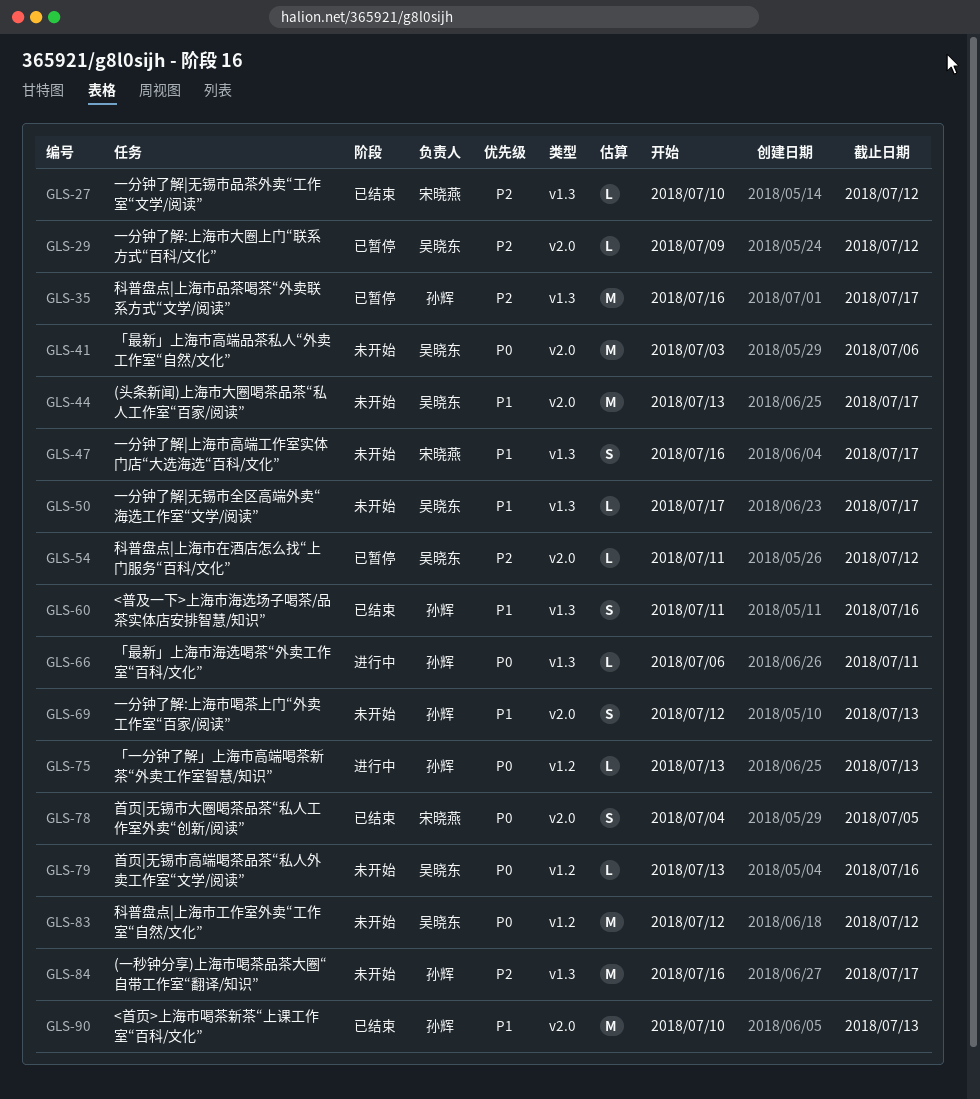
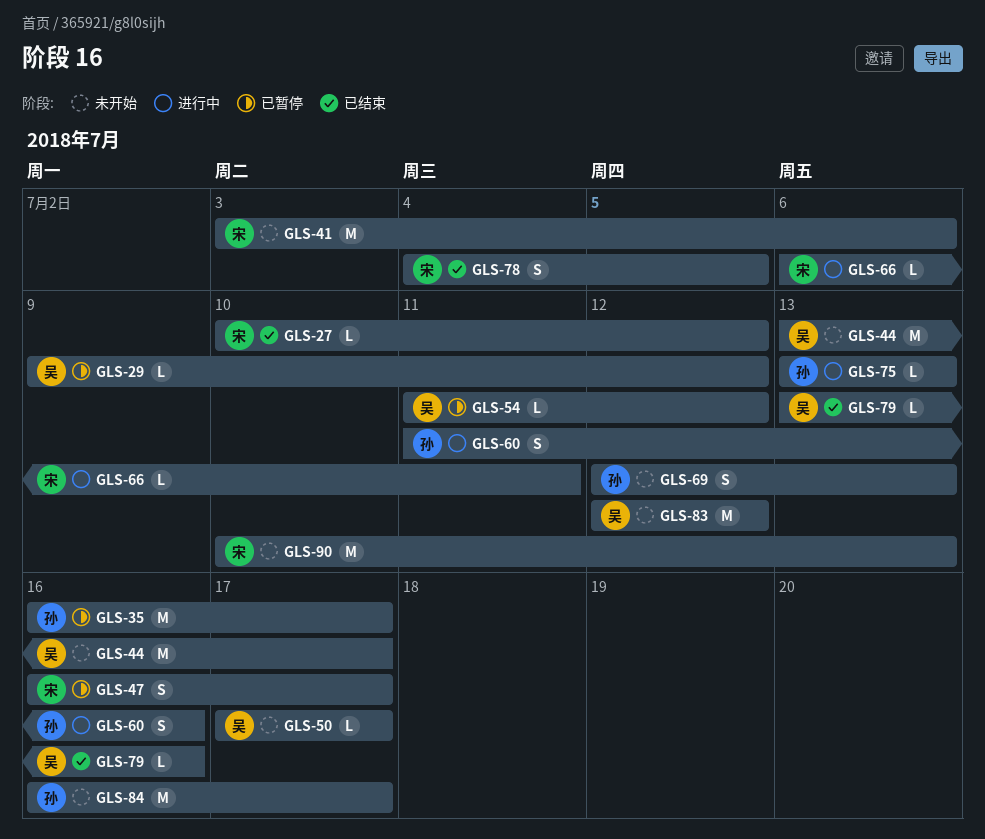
GLS-41, owner: 吴晓东 -> 宋晓燕
GLS-47, status: 未开始 -> 已暂停
GLS-60, status: 已结束 -> 进行中
GLS-66, owner: 孙辉 -> 宋晓燕
GLS-79, status: 未开始 -> 已结束
GLS-90, status: 已结束 -> 未开始
GLS-90, owner: 孙辉 -> 宋晓燕

